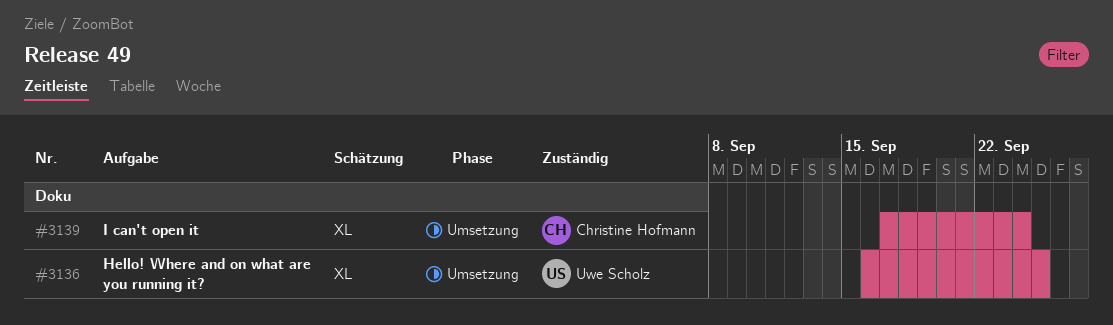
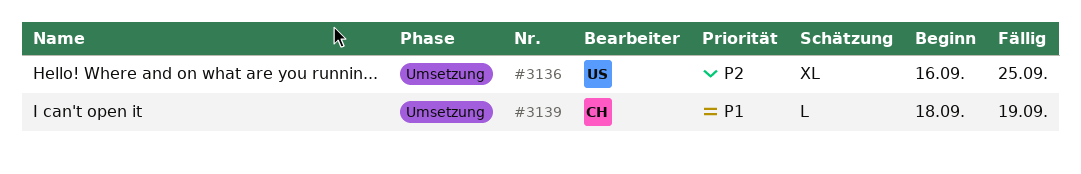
#3139, estimate: XL -> L
#3139, start: Sep 17 -> Sep 18
#3139, due: Sep 24 -> Sep 19

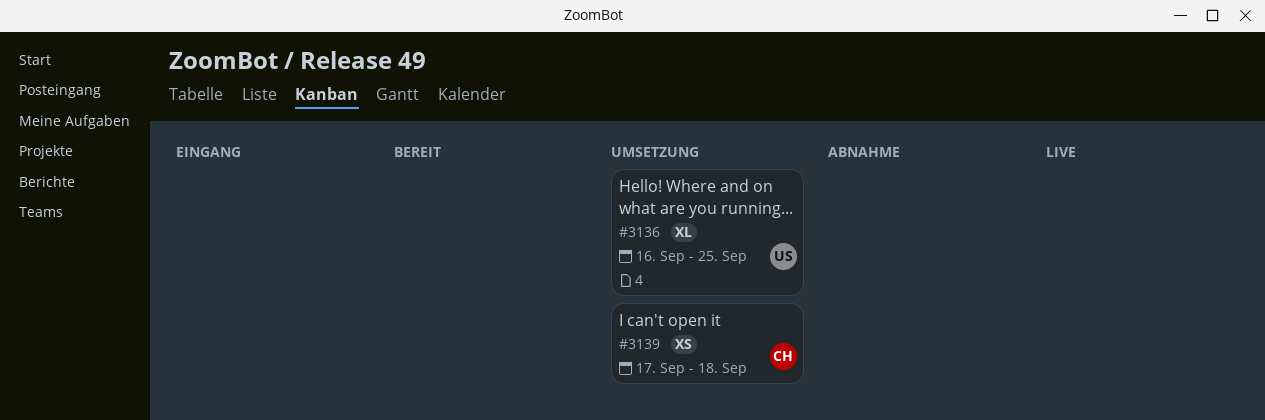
#3139, estimate: L -> XS
#3139, start: Sep 18 -> Sep 17
#3139, due: Sep 19 -> Sep 18

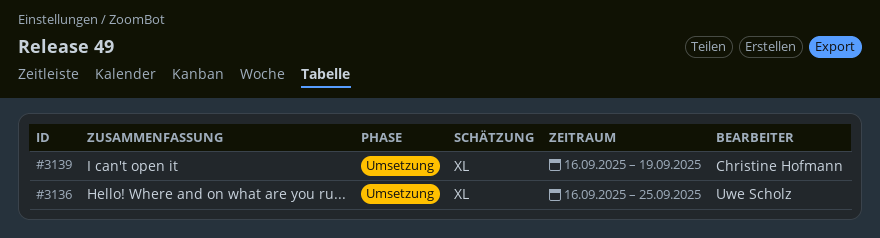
#3139, estimate: XS -> XL
#3139, start: Sep 17 -> Sep 16
#3139, due: Sep 18 -> Sep 19

